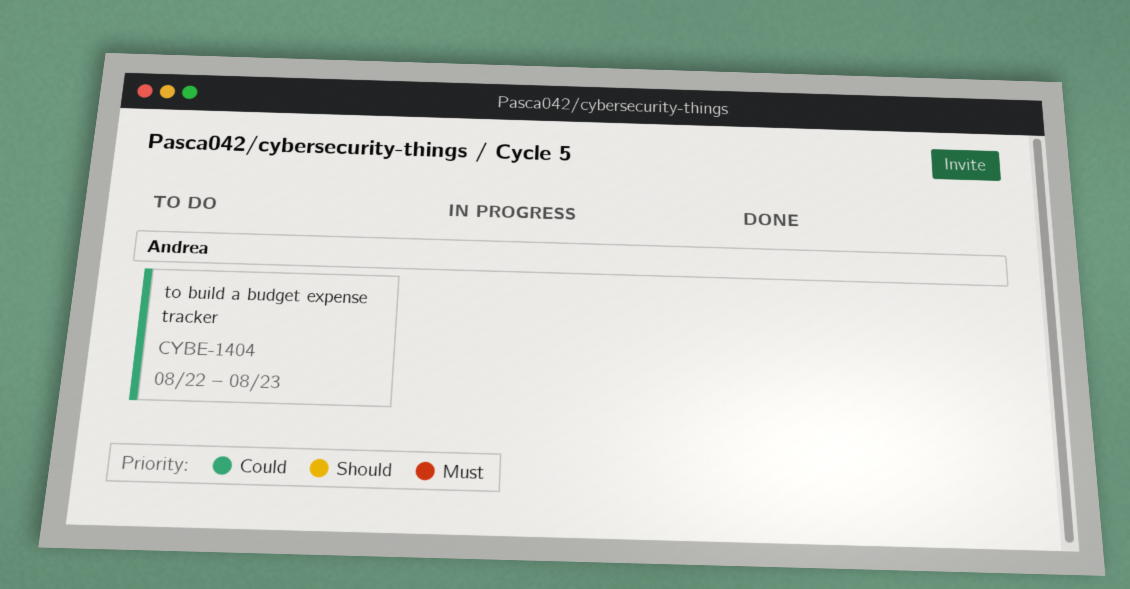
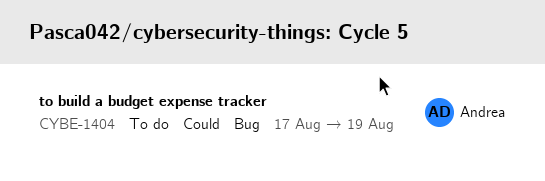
CYBE-1404, start: Aug 22 -> Aug 17
CYBE-1404, due: Aug 23 -> Aug 19

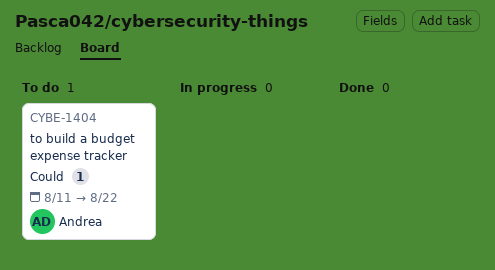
CYBE-1404, start: Aug 17 -> Aug 11
CYBE-1404, due: Aug 19 -> Aug 22

